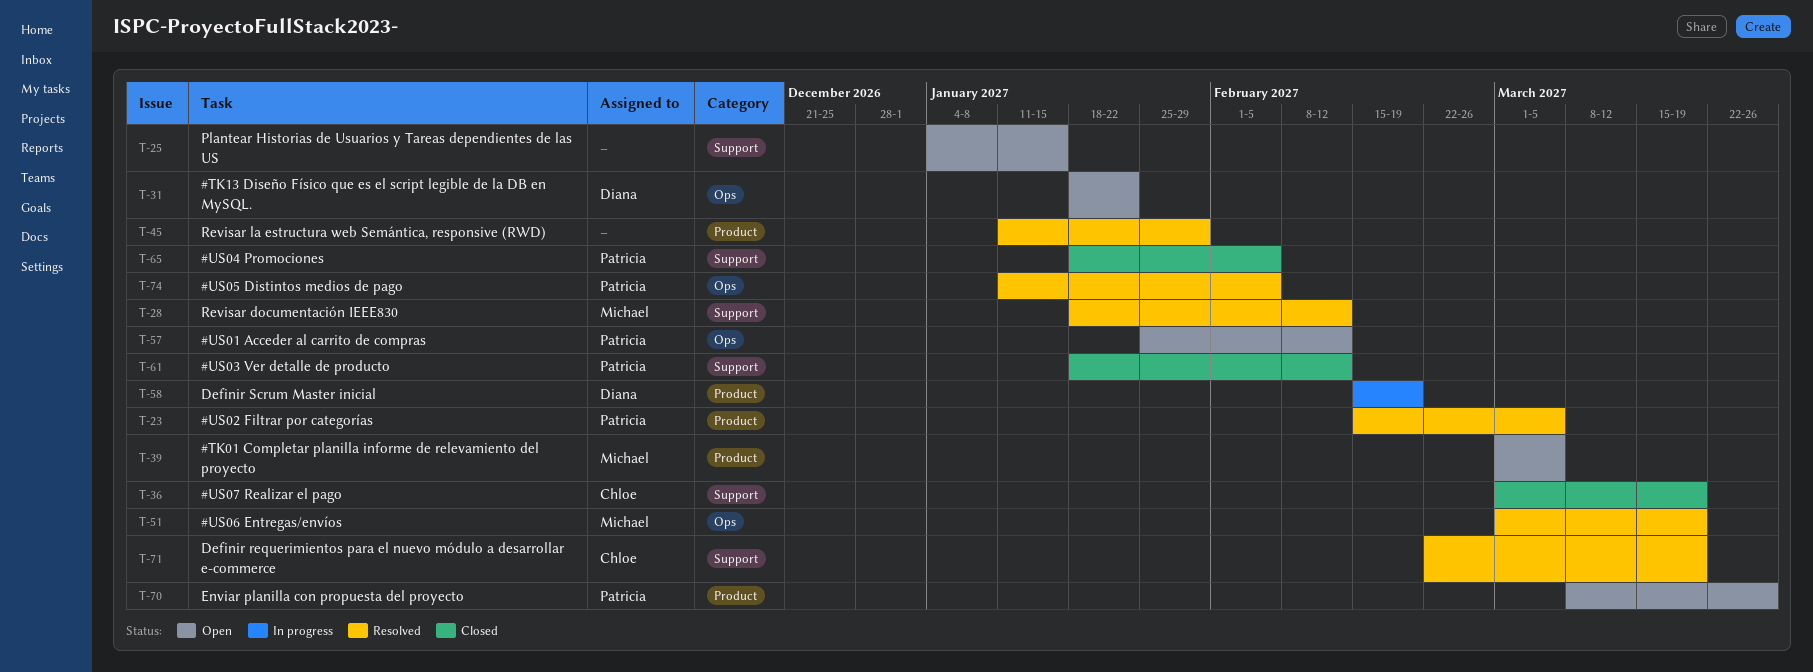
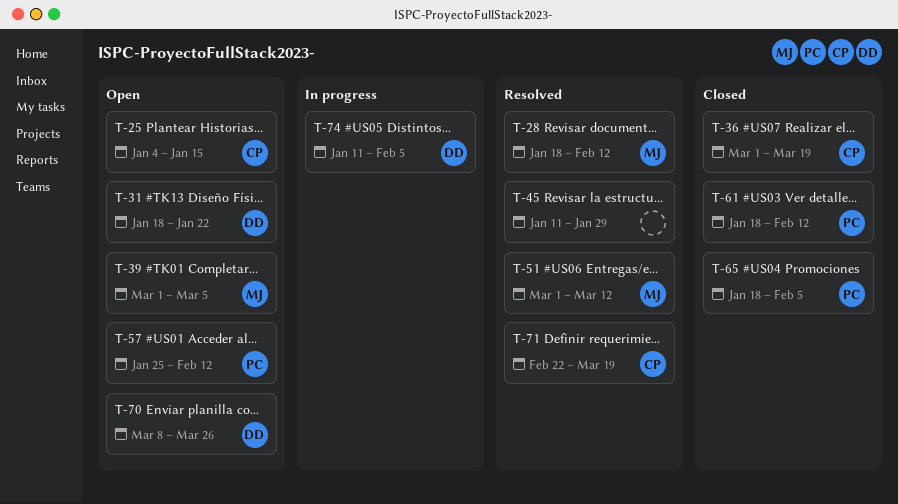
T-23: present -> none
T-25, owner: none -> Chloe
T-51, due: Mar 19 -> Mar 12
T-58: present -> none
T-70, owner: Patricia -> Diana
T-74, status: Resolved -> In progress
T-74, owner: Patricia -> Diana

